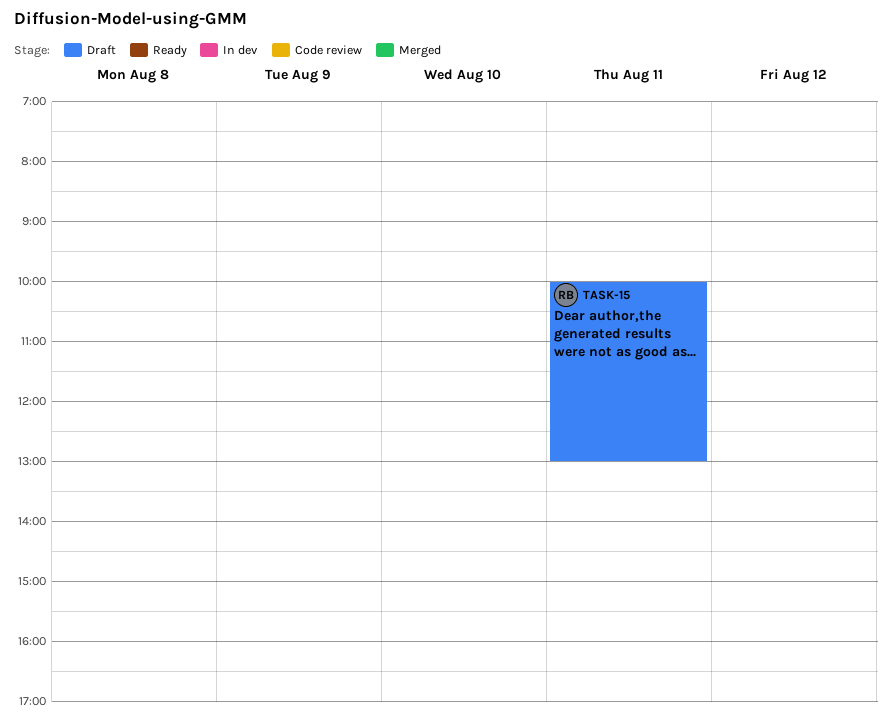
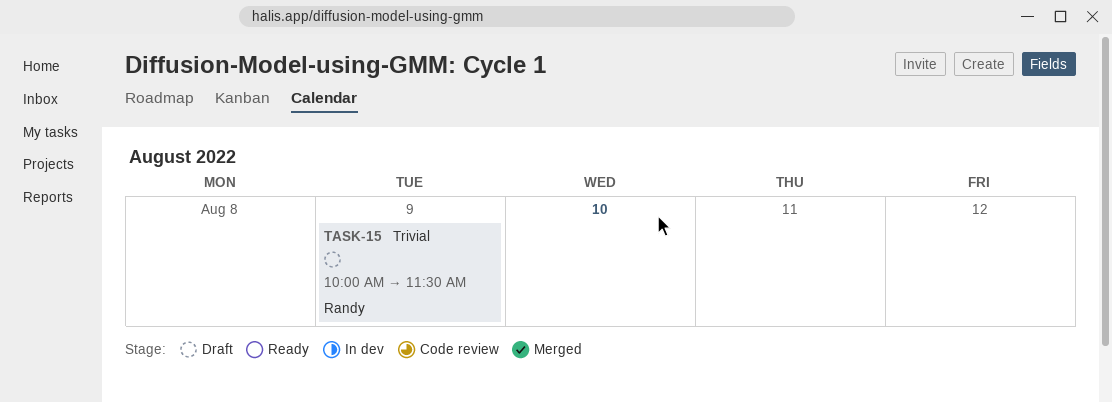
TASK-15, day: Aug 11 -> Aug 9
TASK-15, ends: 13:00 -> 11:30

